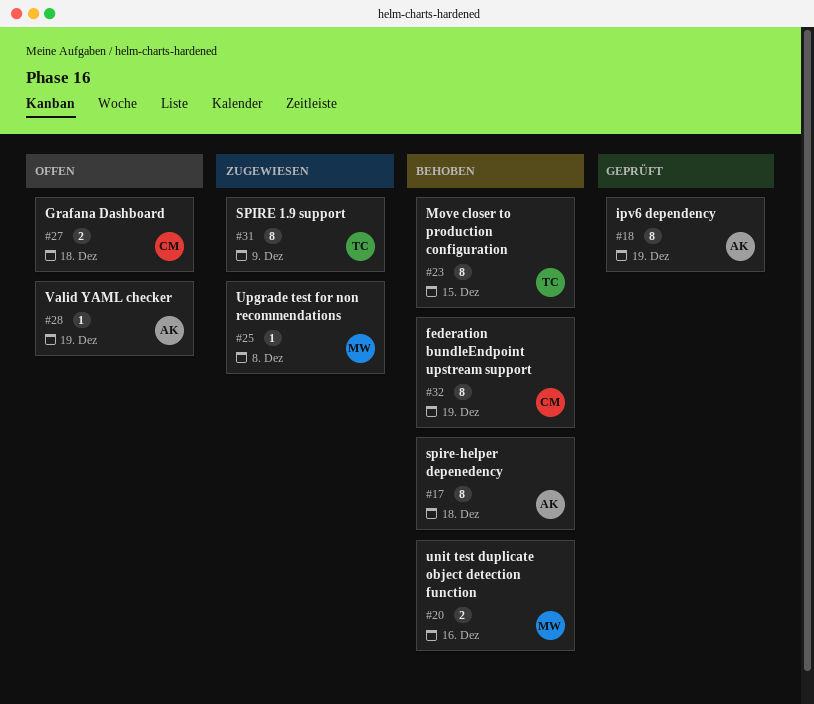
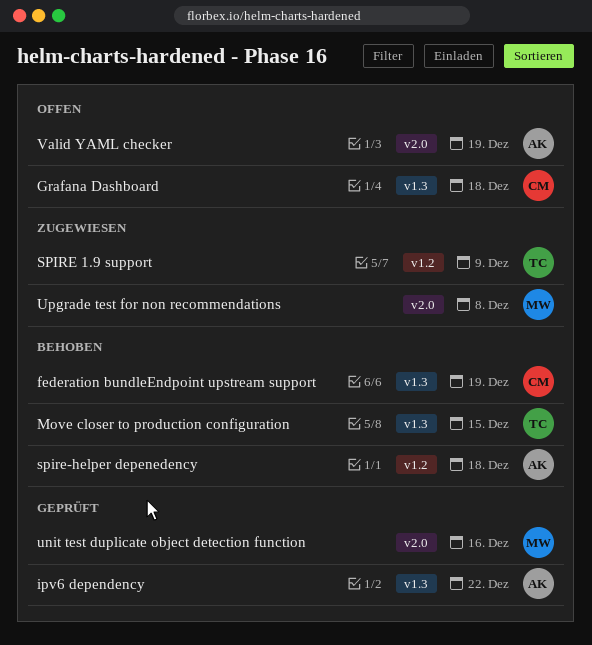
ipv6 dependency, due: Dec 19 -> Dec 22
unit test duplicate object detection function, status: Behoben -> Geprüft

